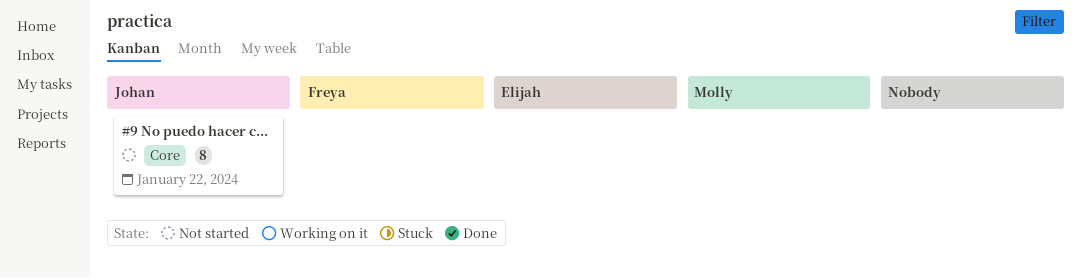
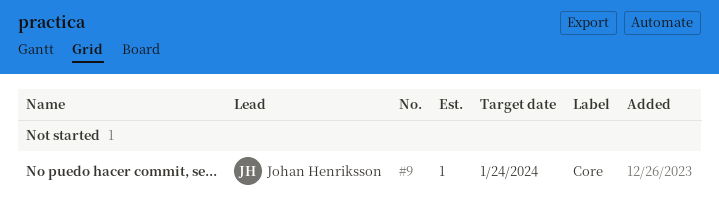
#9, estimate: 8 -> 1
#9, due: Jan 22 -> Jan 24

